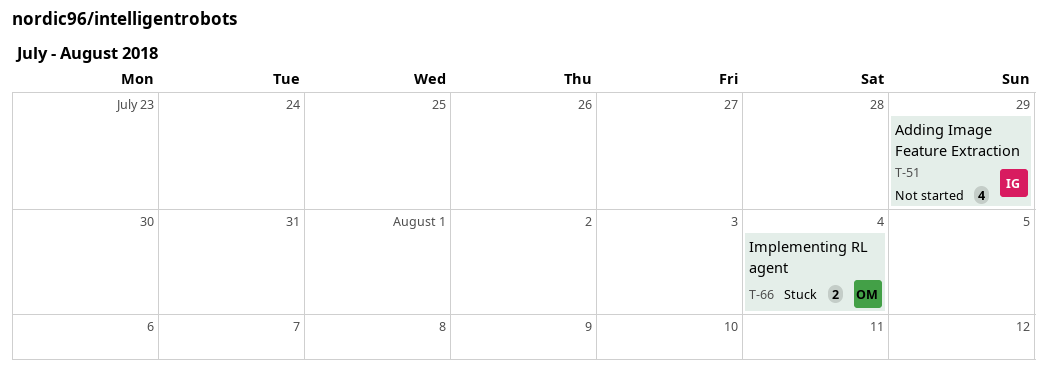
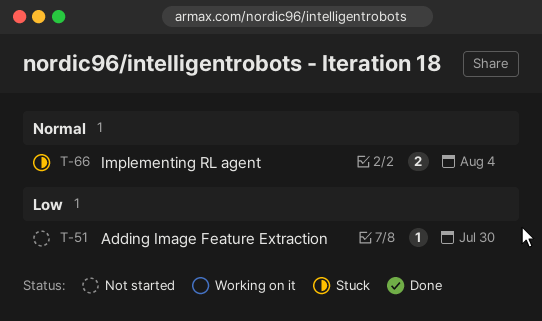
T-51, estimate: 4 -> 1
T-51, due: Jul 29 -> Jul 30

